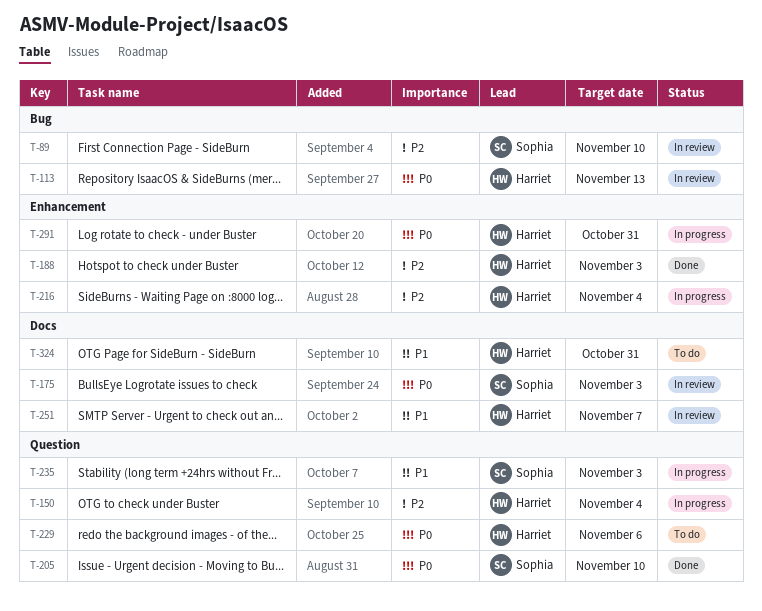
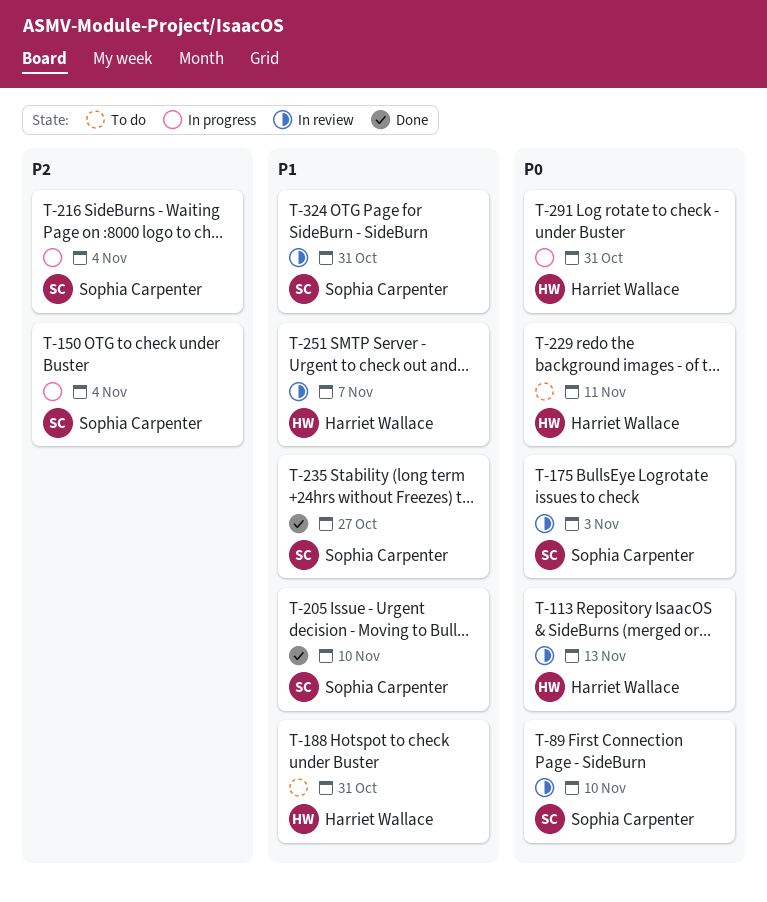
T-89, priority: P2 -> P0
T-150, owner: Harriet Wallace -> Sophia Carpenter
T-188, status: Done -> To do
T-188, priority: P2 -> P1
T-188, due: Nov 3 -> Oct 31
T-205, priority: P0 -> P1
T-216, owner: Harriet Wallace -> Sophia Carpenter
T-229, due: Nov 6 -> Nov 11
T-235, status: In progress -> Done
T-235, due: Nov 3 -> Oct 27
T-324, status: To do -> In review
T-324, owner: Harriet Wallace -> Sophia Carpenter

